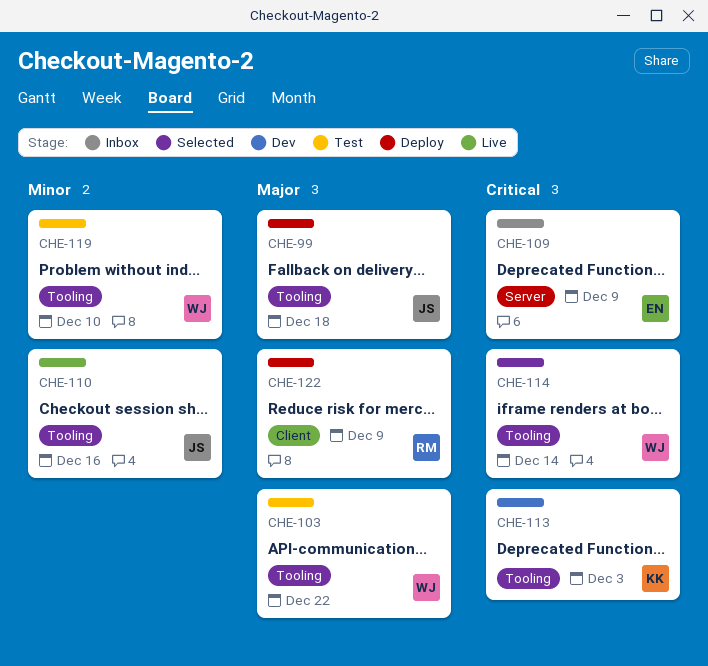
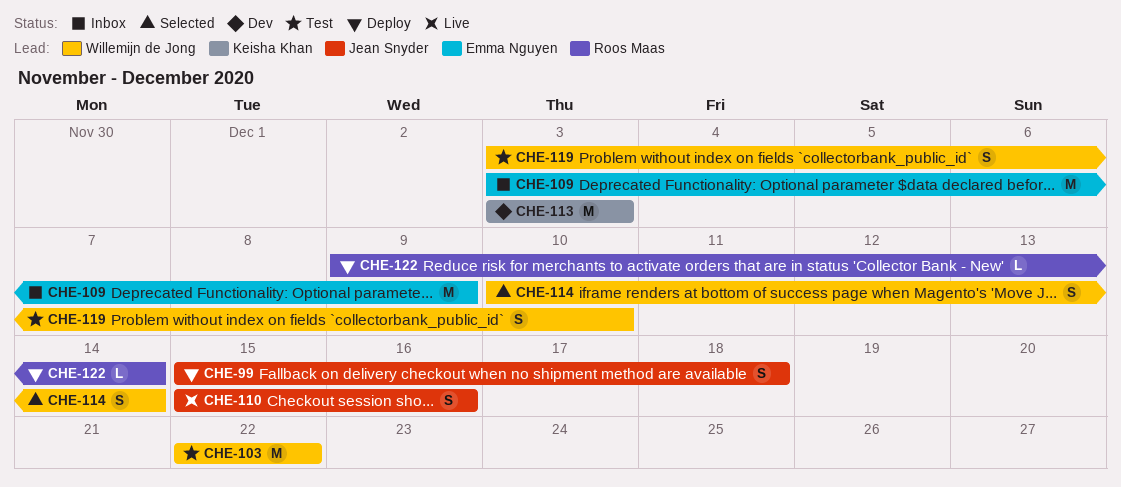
CHE-122, due: Dec 9 -> Dec 14

